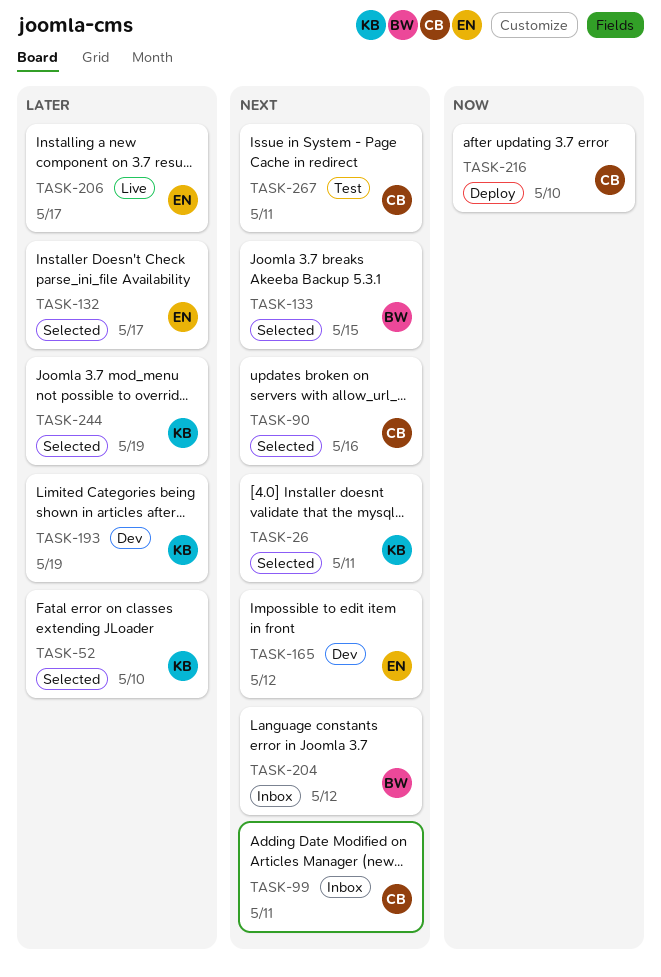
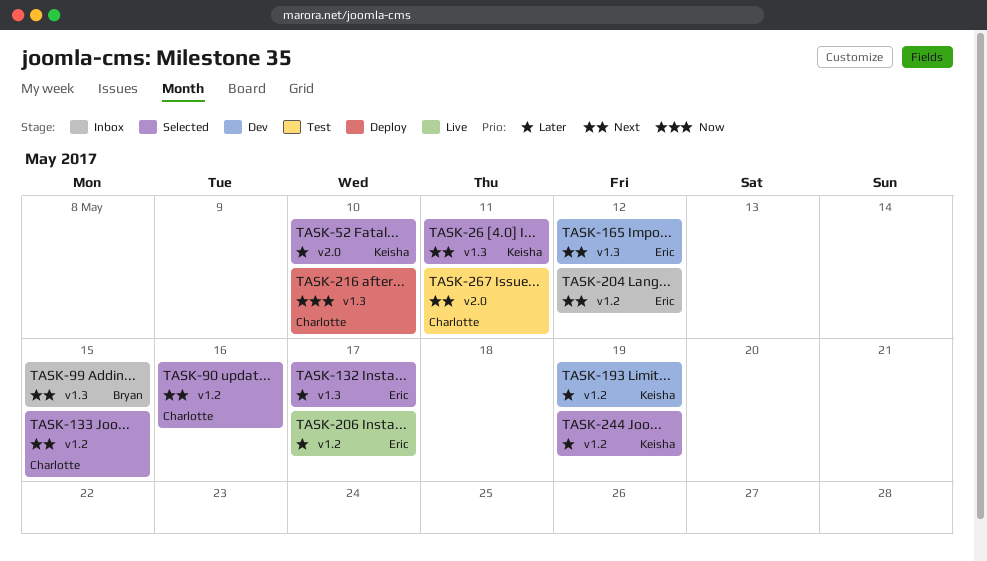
TASK-99, owner: Charlotte -> Bryan
TASK-99, due: May 11 -> May 15
TASK-133, owner: Bryan -> Charlotte
TASK-204, owner: Bryan -> Eric

